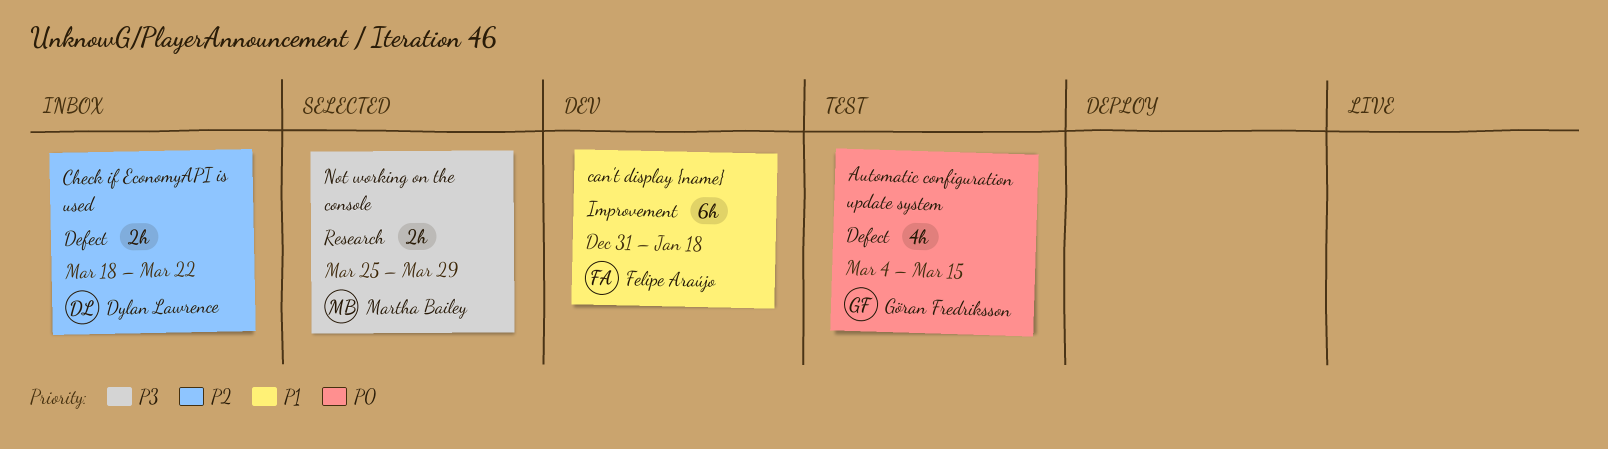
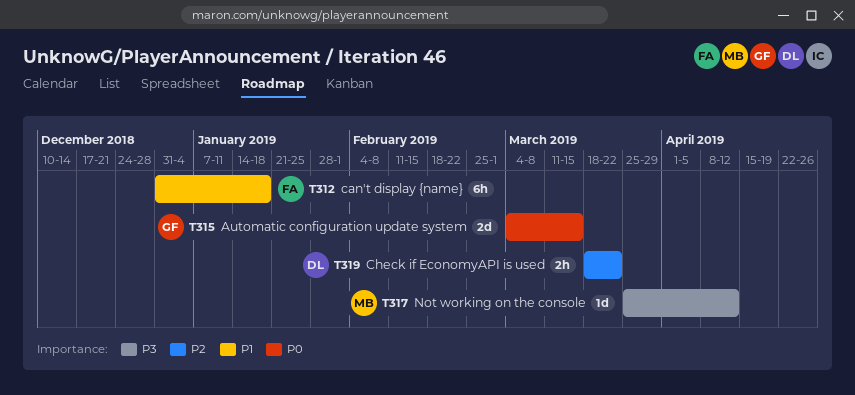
Automatic configuration update system, estimate: 4h -> 2d
Not working on the console, estimate: 2h -> 1d
Not working on the console, due: Mar 29 -> Apr 12

